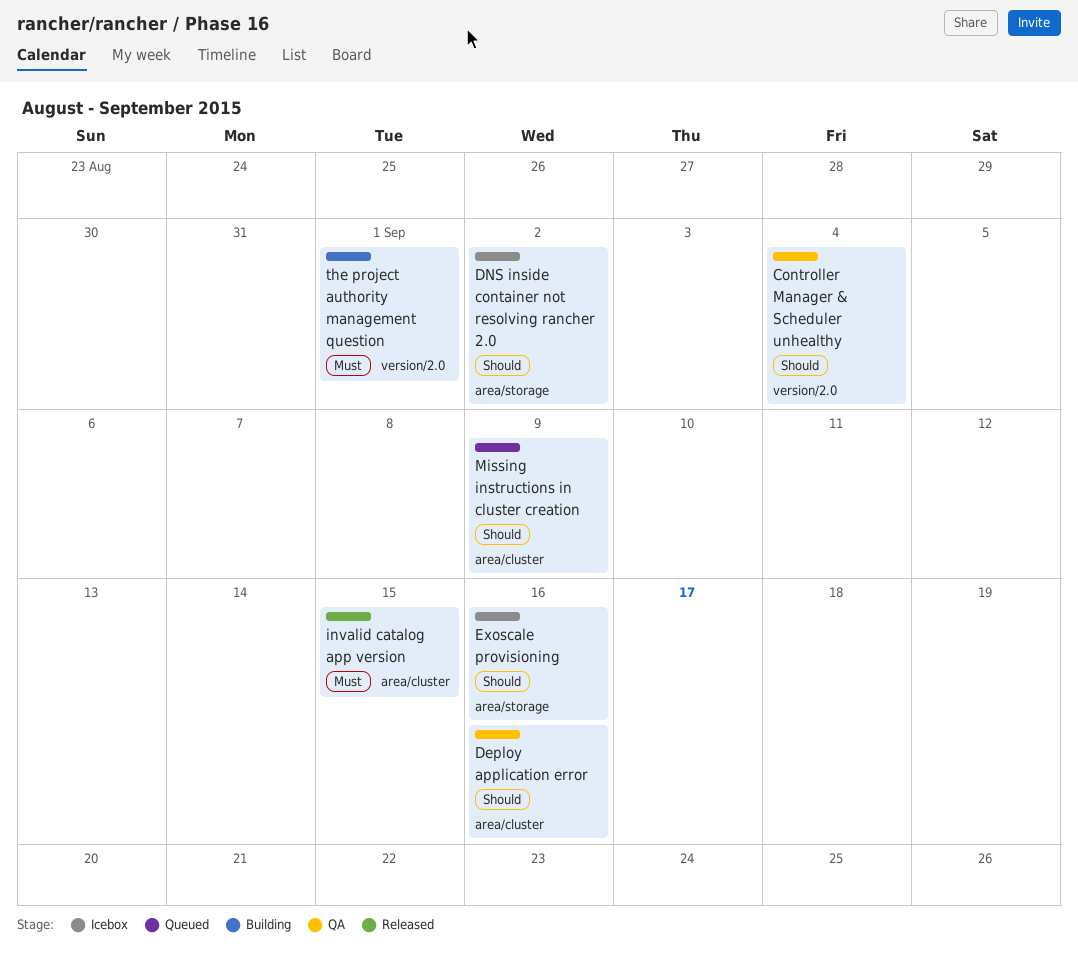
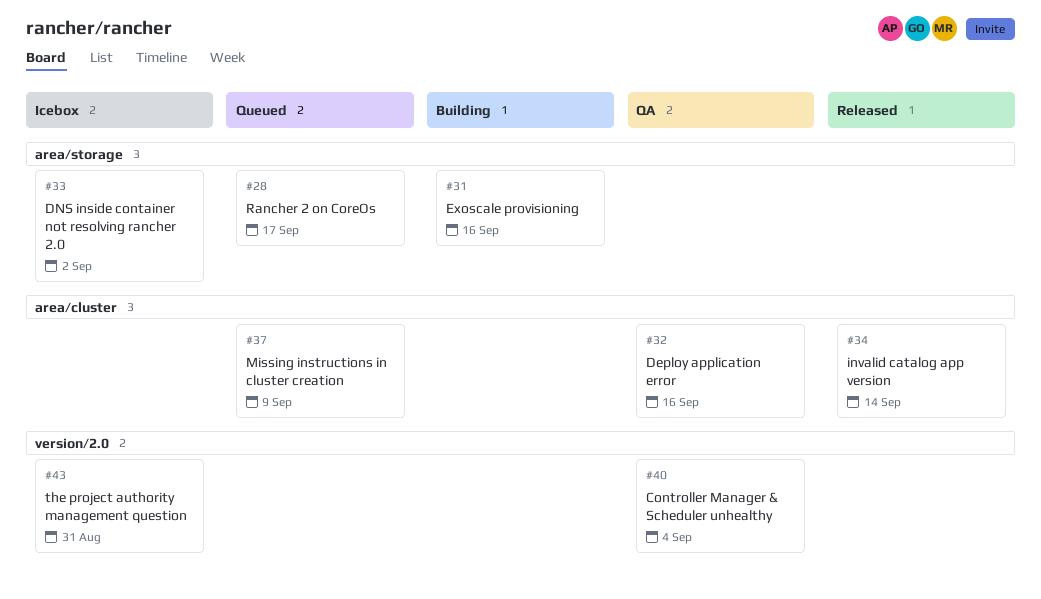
Exoscale provisioning, status: Icebox -> Building
invalid catalog app version, due: Sep 15 -> Sep 14
Rancher 2 on CoreOs: none -> present
the project authority management question, status: Building -> Icebox
the project authority management question, due: Sep 1 -> Aug 31

